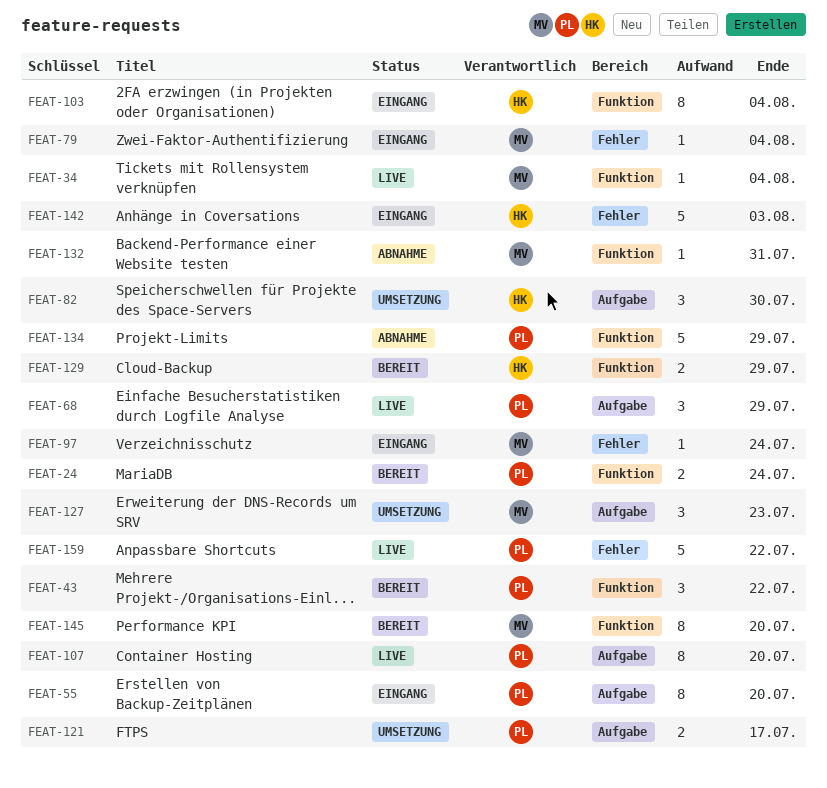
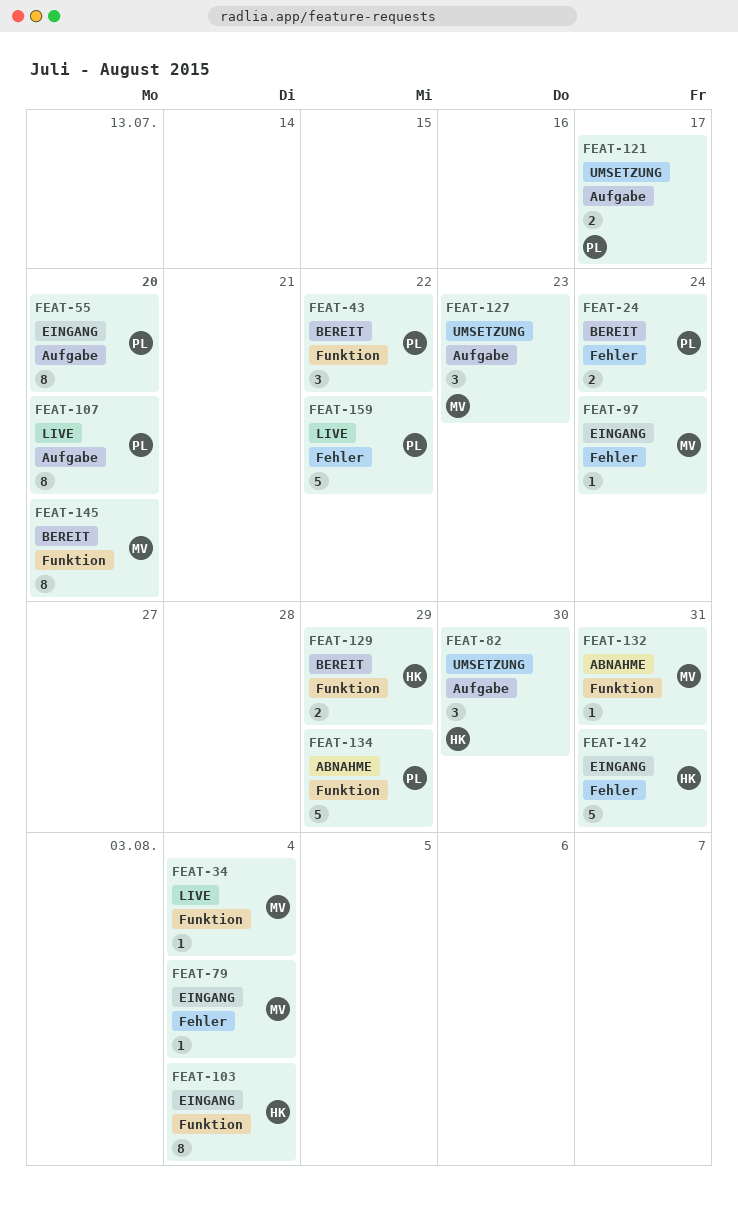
FEAT-24, label: Funktion -> Fehler
FEAT-68: present -> none
FEAT-142, due: Aug 3 -> Jul 31

